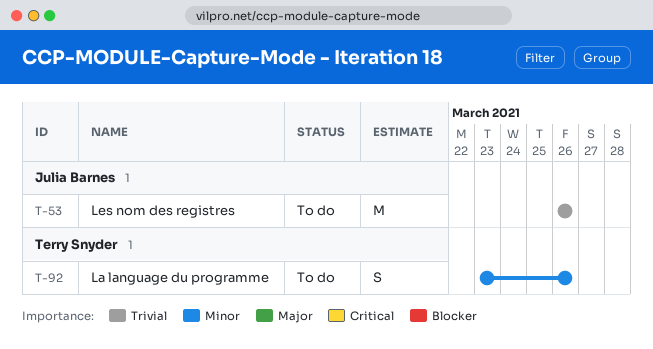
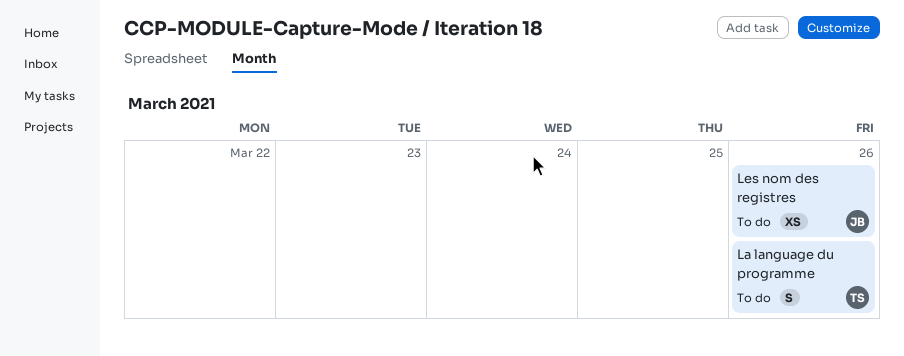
Les nom des registres, estimate: M -> XS

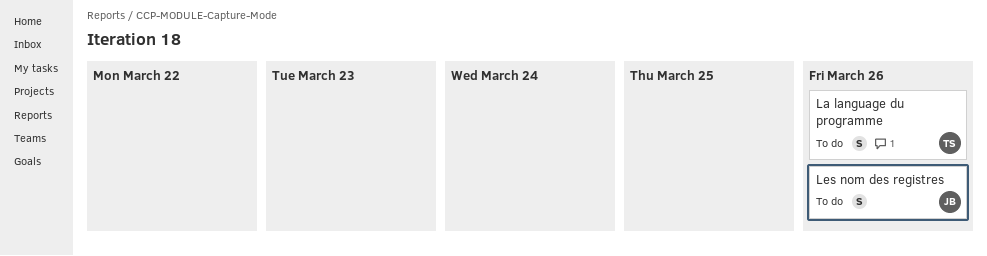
Les nom des registres, estimate: XS -> S

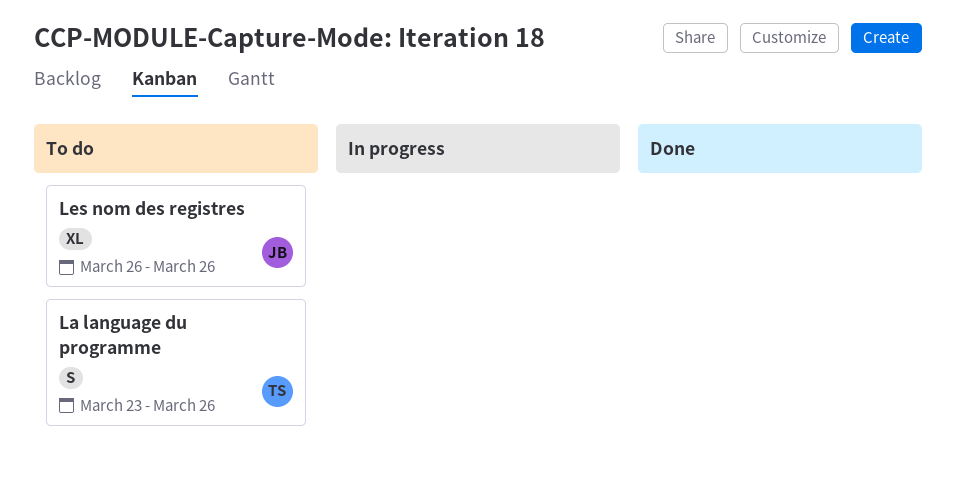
Les nom des registres, estimate: S -> XL

